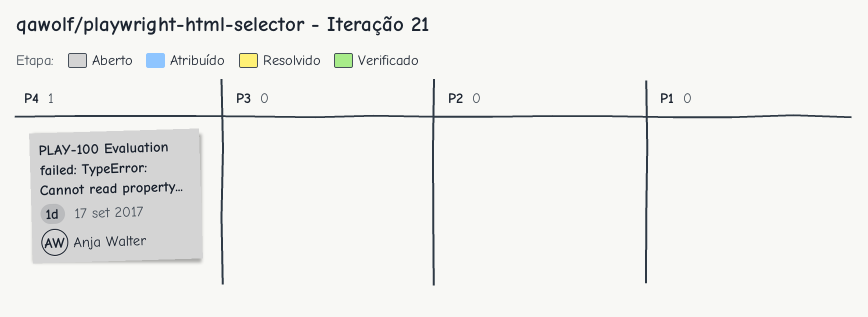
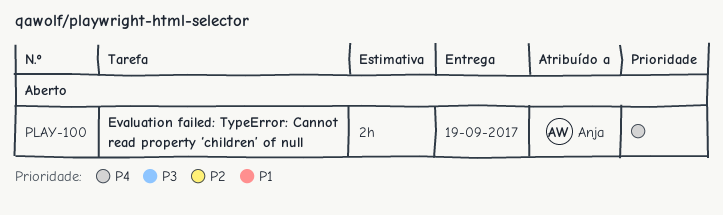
PLAY-100, estimate: 1d -> 2h
PLAY-100, due: Sep 17 -> Sep 19

